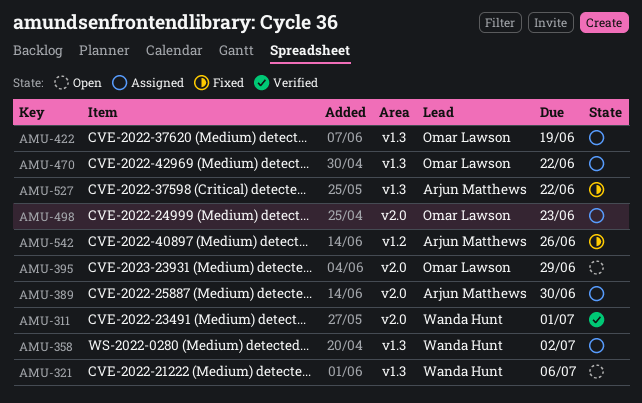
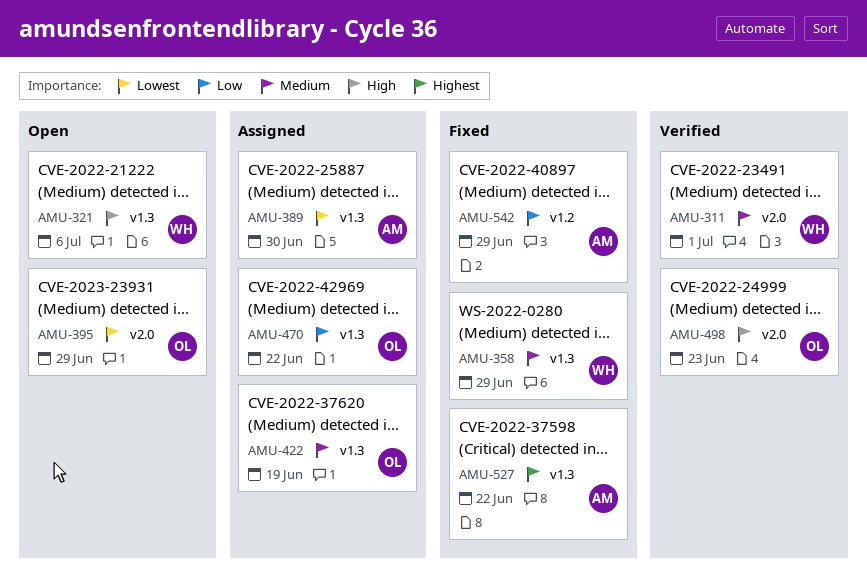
AMU-358, status: Assigned -> Fixed
AMU-358, due: Jul 2 -> Jun 29
AMU-389, label: v2.0 -> v1.3
AMU-498, status: Assigned -> Verified
AMU-542, due: Jun 26 -> Jun 29

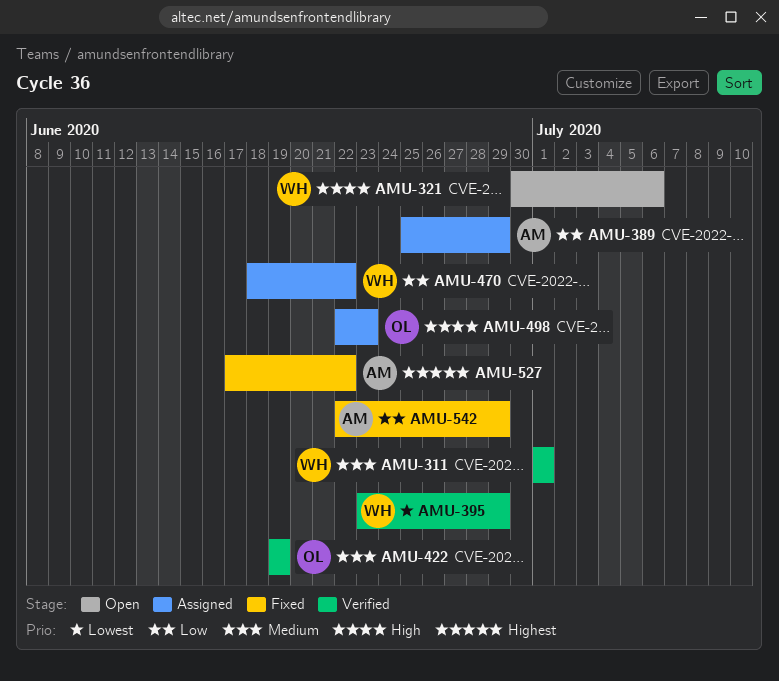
AMU-358: present -> none
AMU-389, priority: Lowest -> Low
AMU-389, due: Jun 30 -> Jun 29
AMU-395, status: Open -> Verified
AMU-395, owner: OL -> WH
AMU-422, status: Assigned -> Verified
AMU-470, owner: OL -> WH
AMU-498, status: Verified -> Assigned

